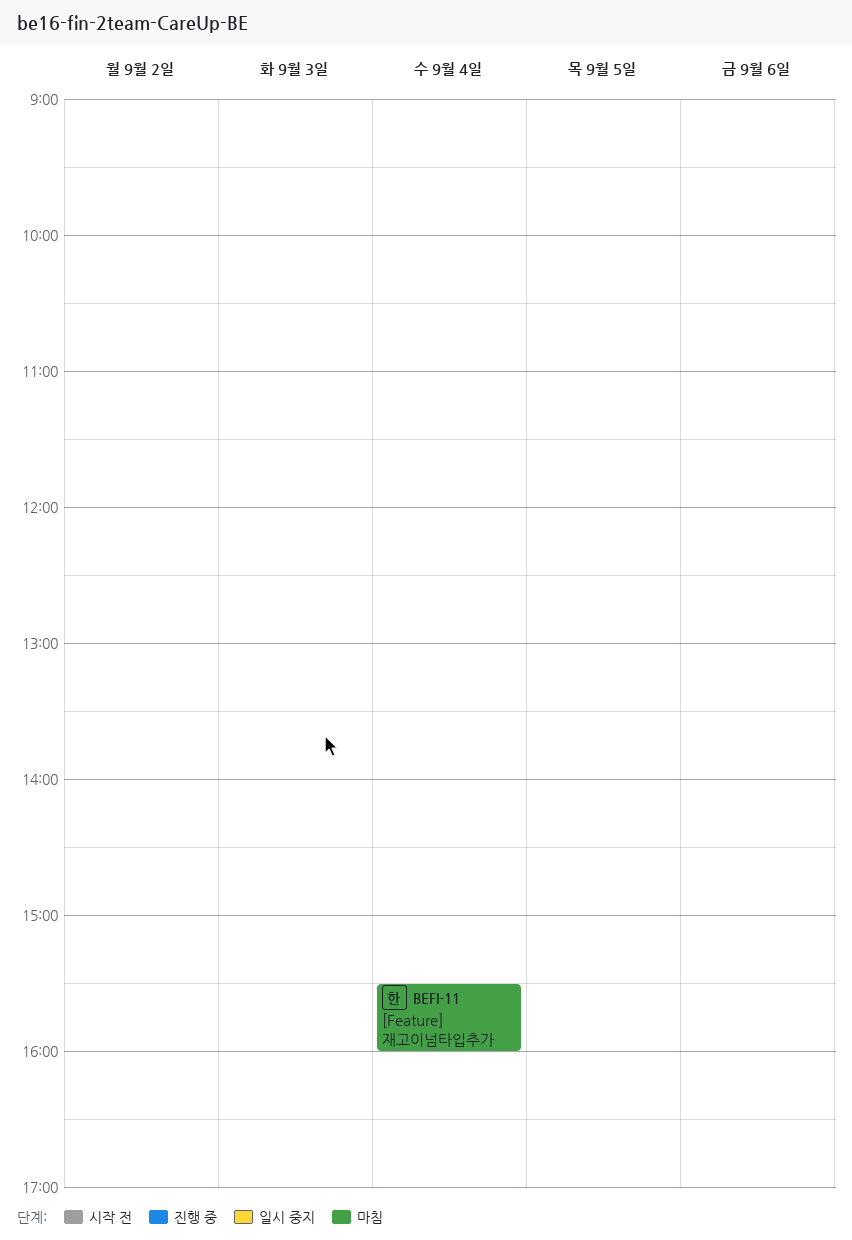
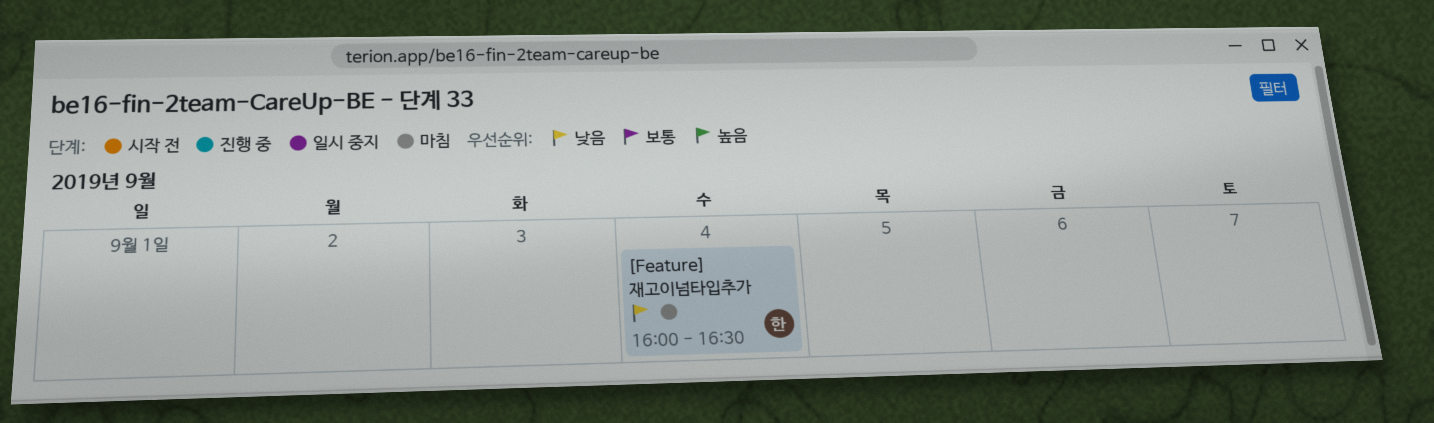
[Feature] 재고이넘타입추가, begins: 15:30 -> 16:00
[Feature] 재고이넘타입추가, ends: 16:00 -> 16:30

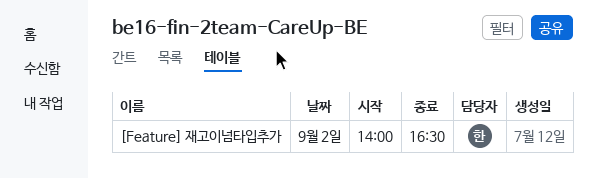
[Feature] 재고이넘타입추가, day: Sep 4 -> Sep 2
[Feature] 재고이넘타입추가, begins: 16:00 -> 14:00

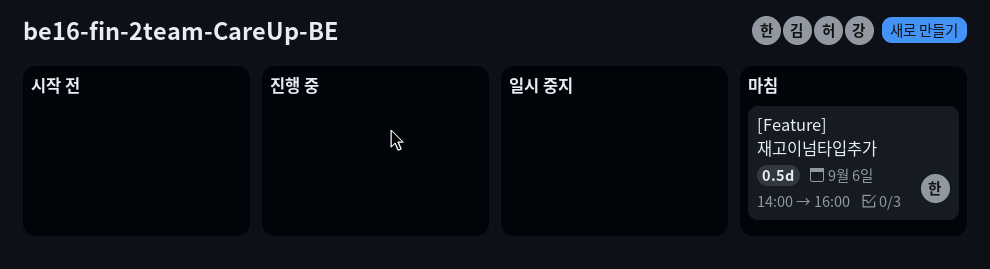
[Feature] 재고이넘타입추가, day: Sep 2 -> Sep 6
[Feature] 재고이넘타입추가, ends: 16:30 -> 16:00

